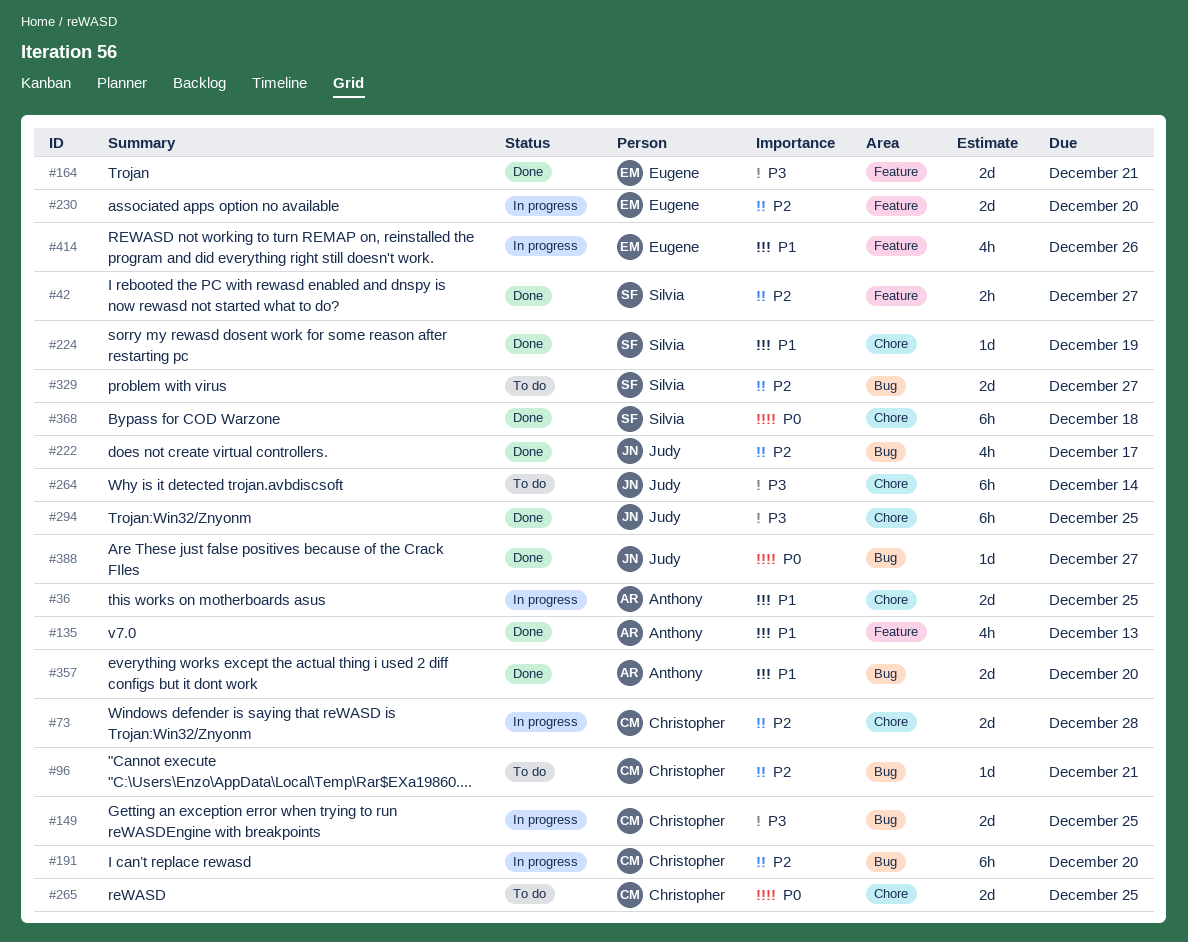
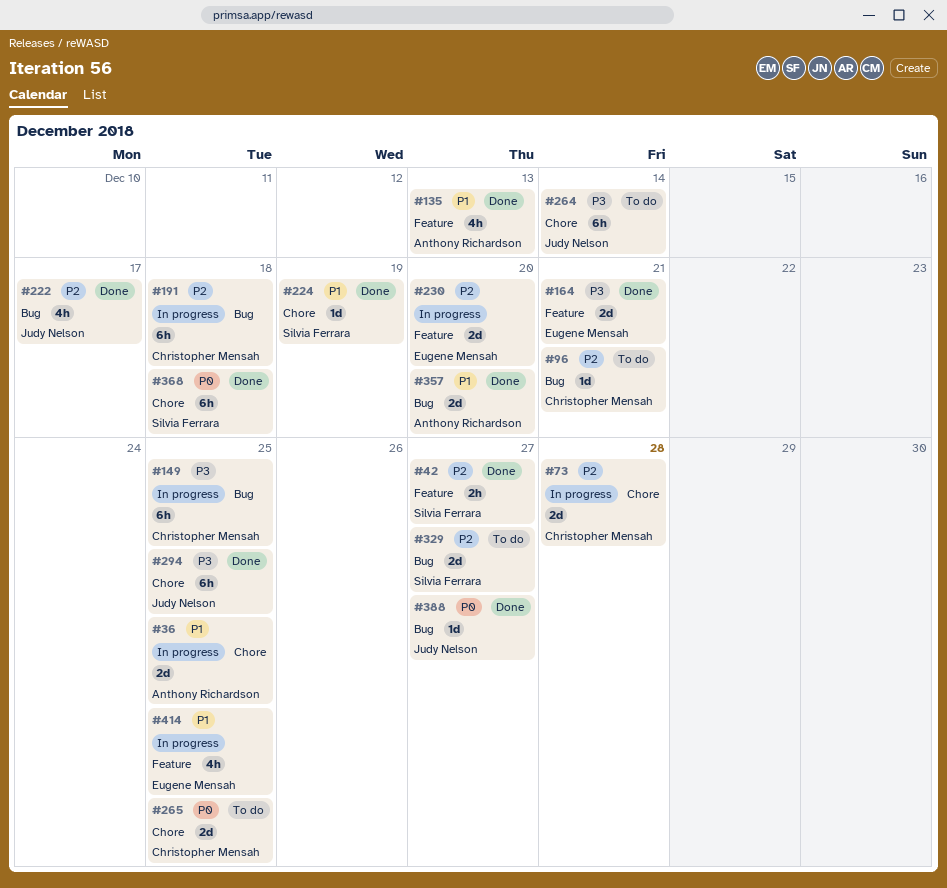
#149, estimate: 2d -> 6h
#191, due: Dec 20 -> Dec 18
#414, due: Dec 26 -> Dec 25

